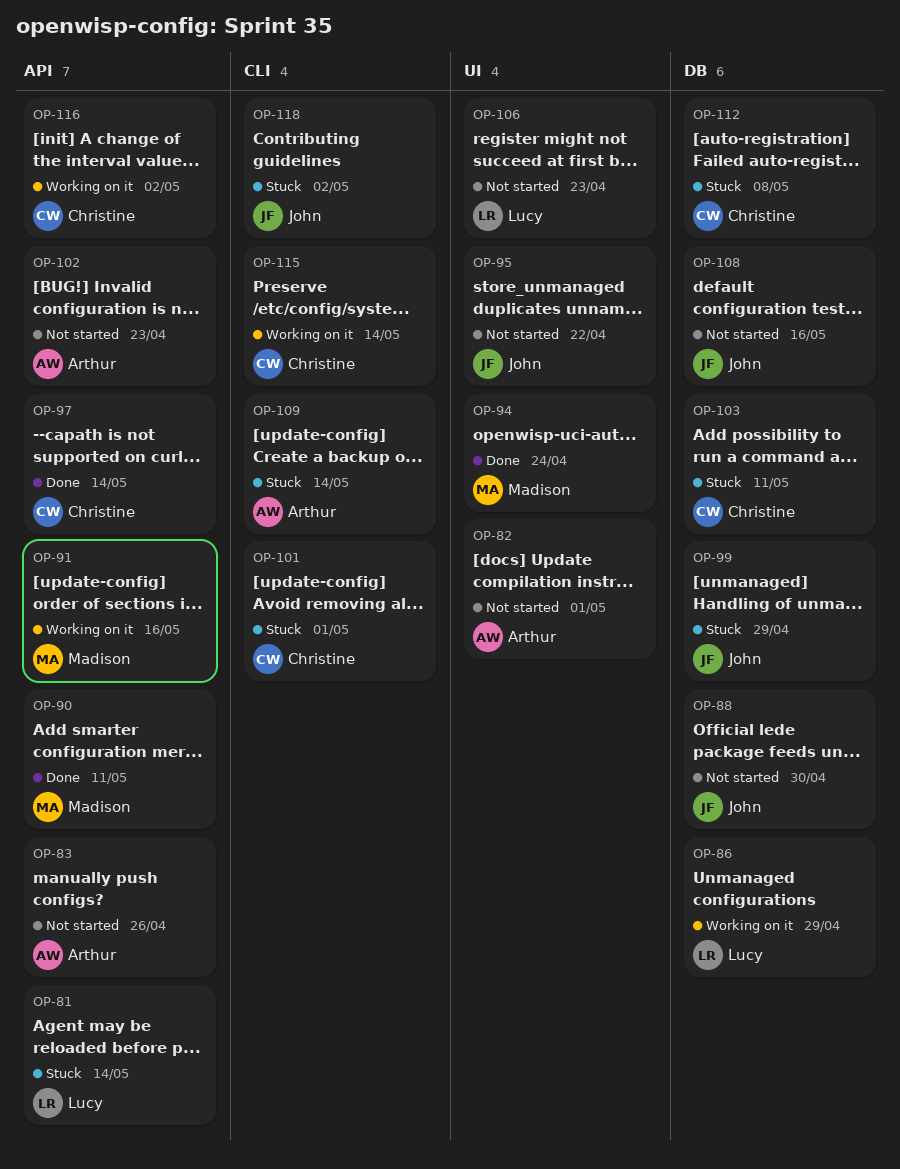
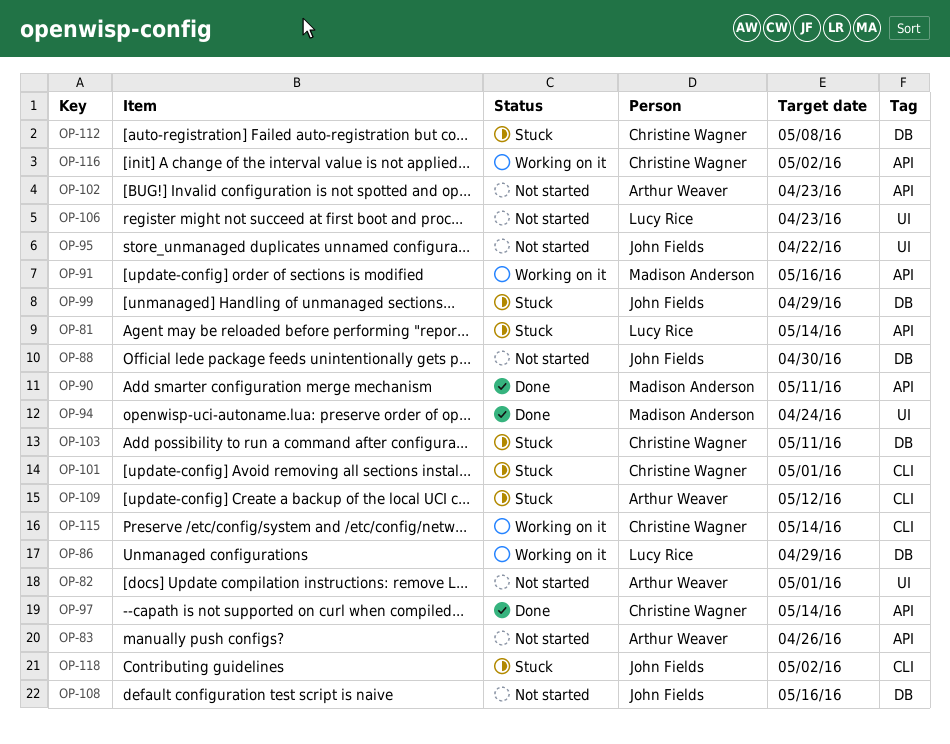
OP-109, due: May 14 -> May 12

